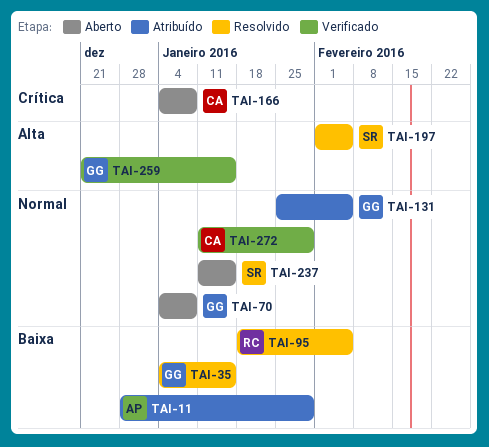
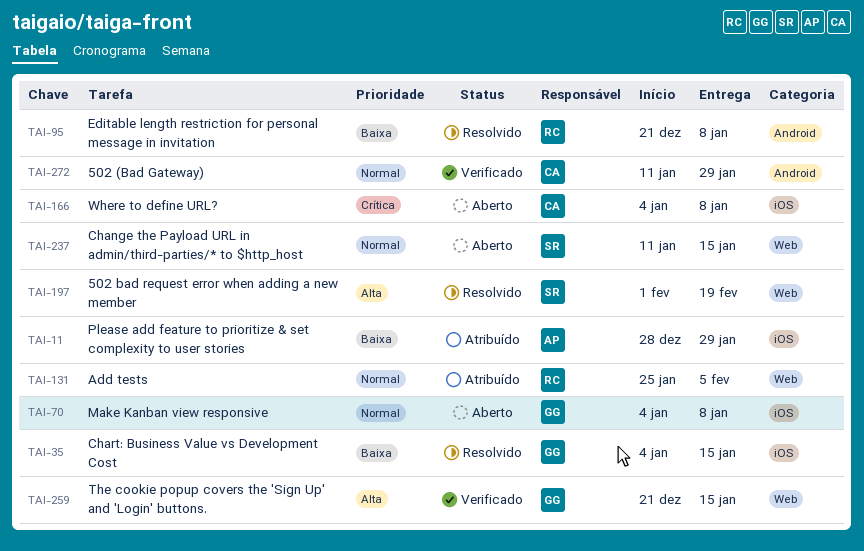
TAI-95, start: Jan 18 -> Dec 21
TAI-95, due: Feb 5 -> Jan 8
TAI-131, owner: GG -> RC
TAI-197, due: Feb 5 -> Feb 19

